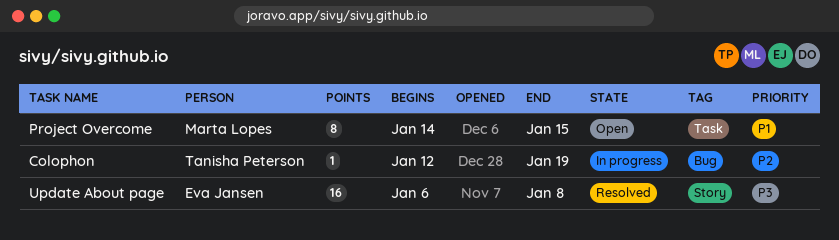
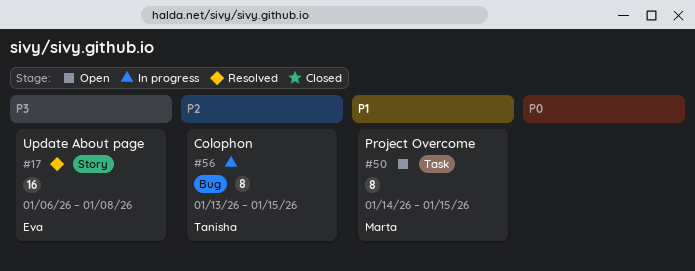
Colophon, estimate: 1 -> 8
Colophon, start: Jan 12 -> Jan 13
Colophon, due: Jan 19 -> Jan 15

